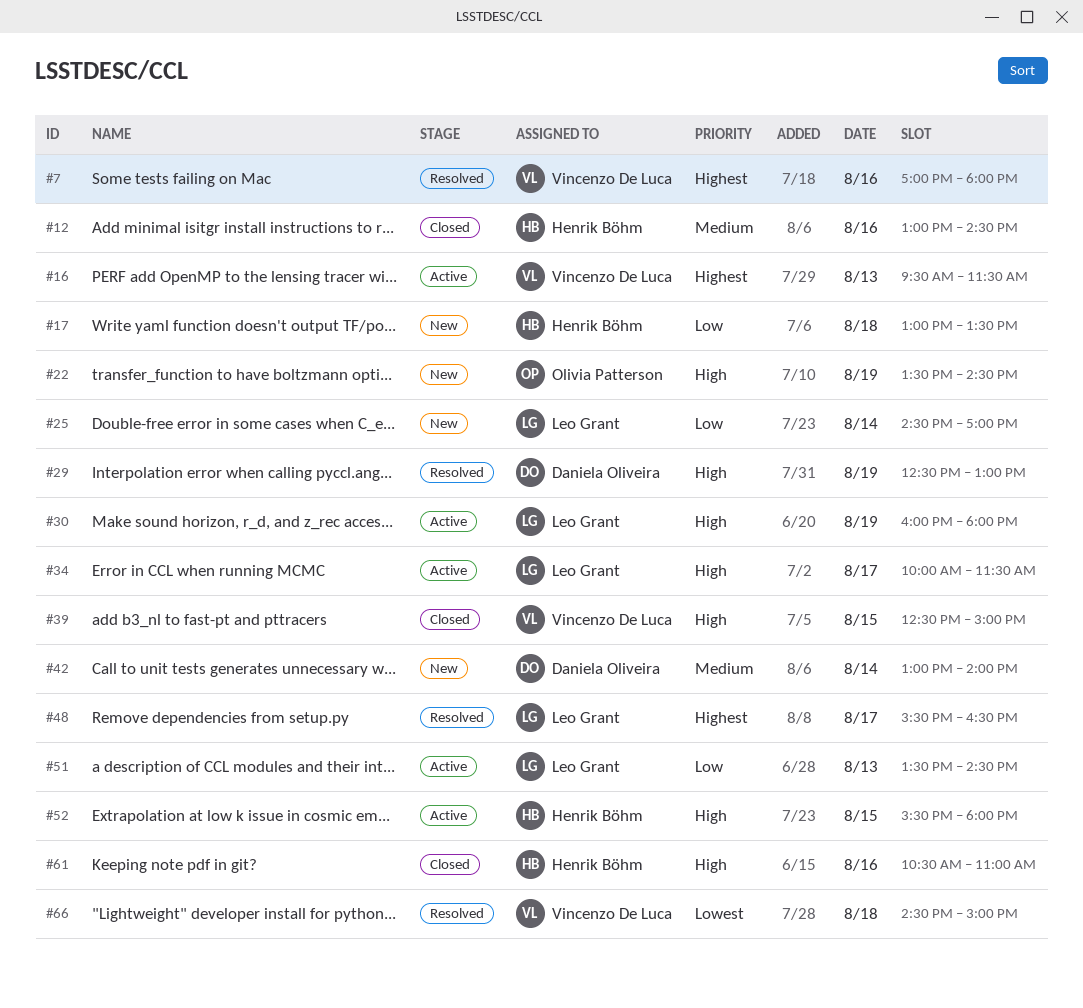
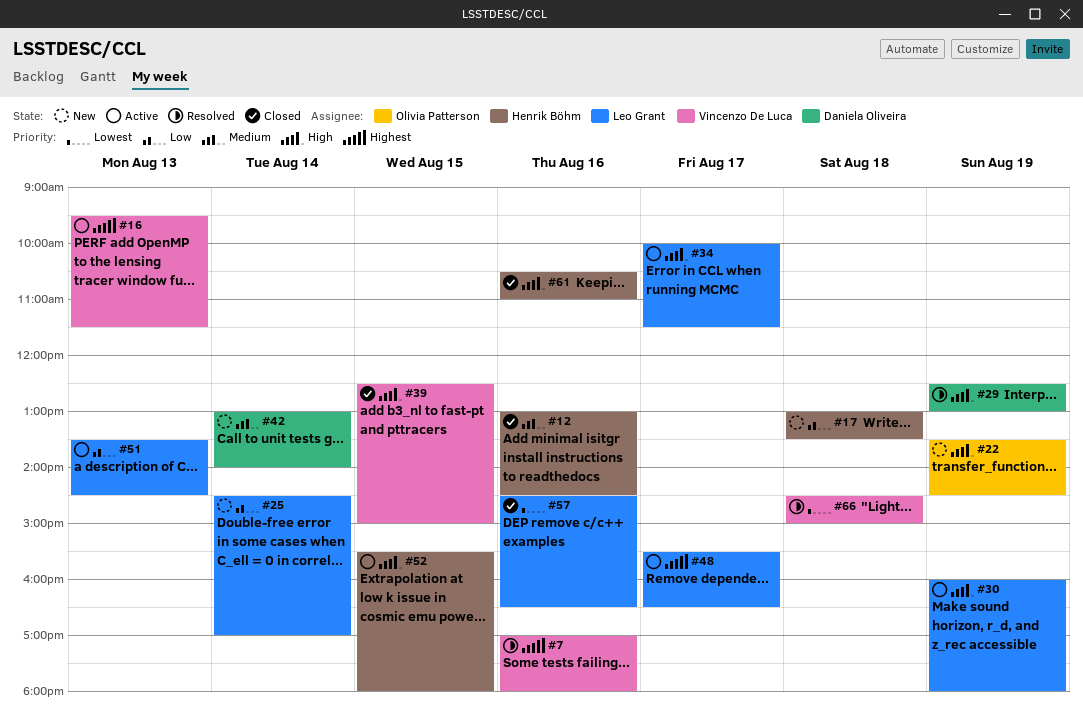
#48, status: Resolved -> Active
#57: none -> present

